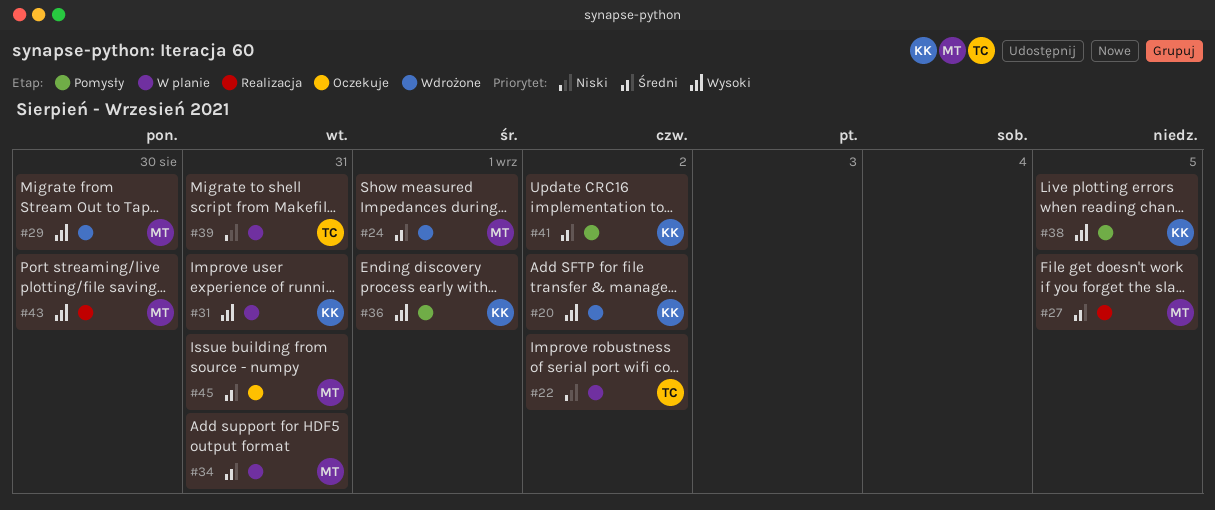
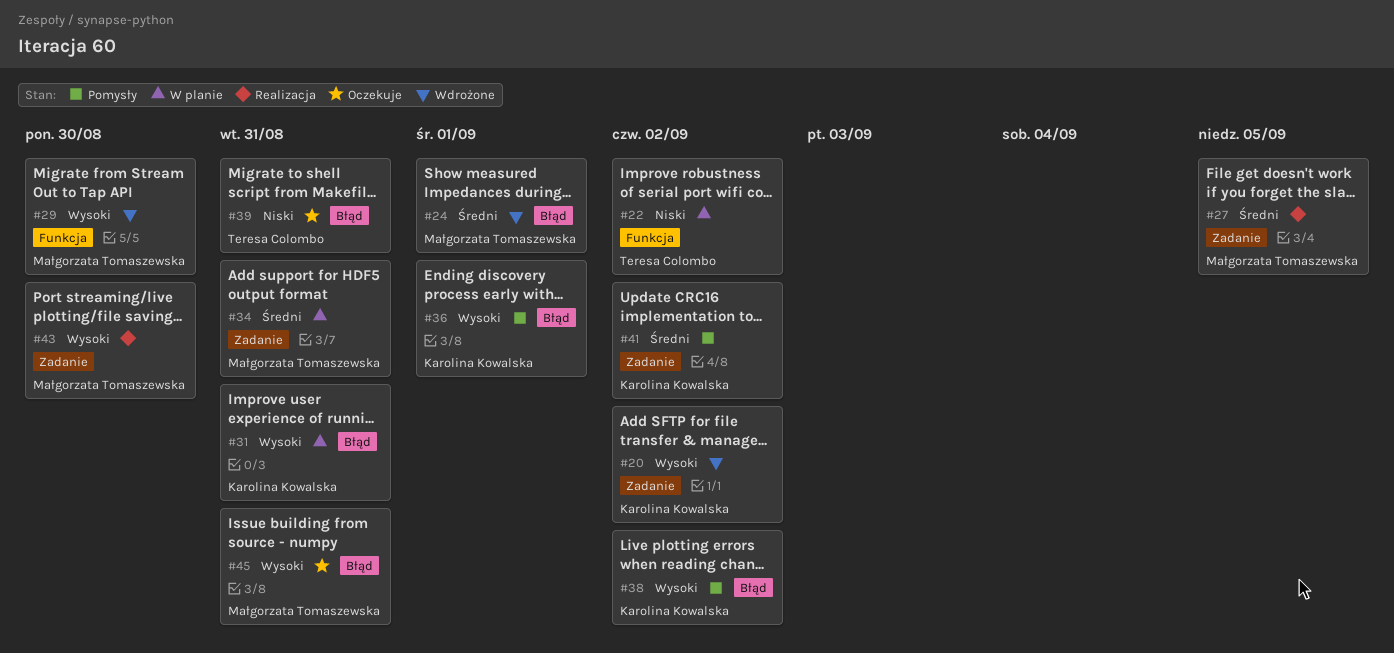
#38, due: Sep 5 -> Sep 2
#39, status: W planie -> Oczekuje
#45, priority: Średni -> Wysoki

